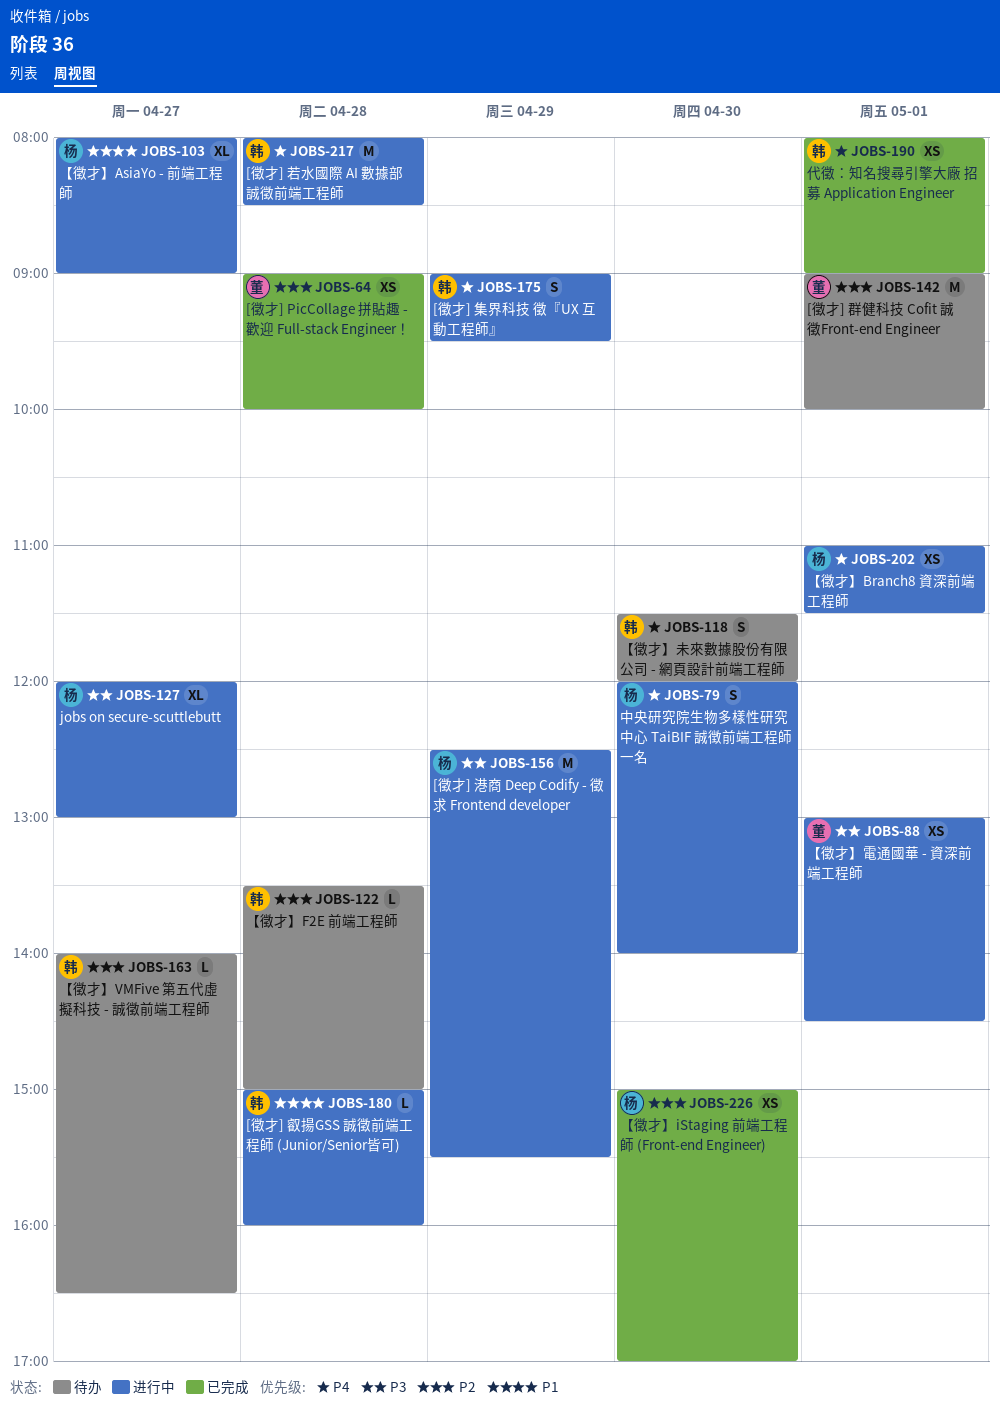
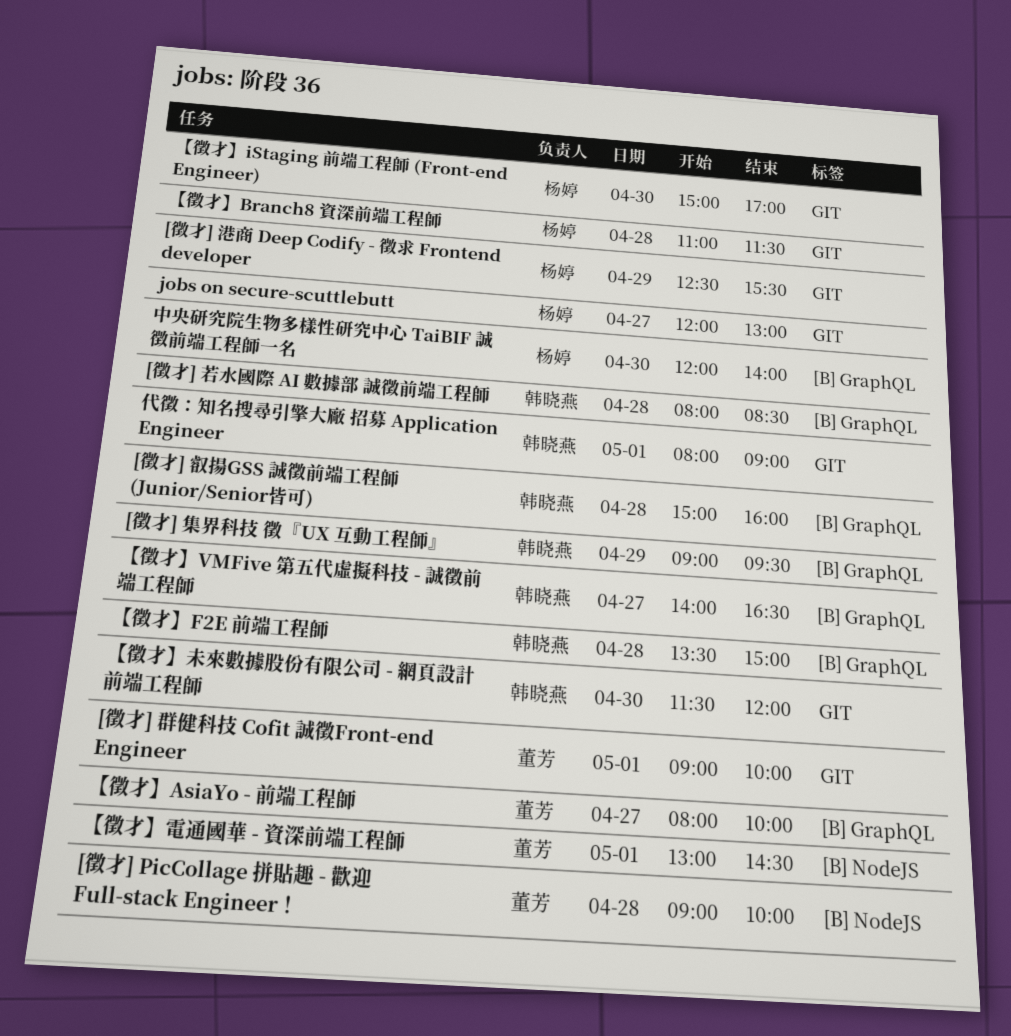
【徵才】AsiaYo - 前端工程師, owner: 杨婷 -> 董芳
【徵才】AsiaYo - 前端工程師, ends: 09:00 -> 10:00
【徵才】Branch8 資深前端工程師, day: May 1 -> Apr 28

